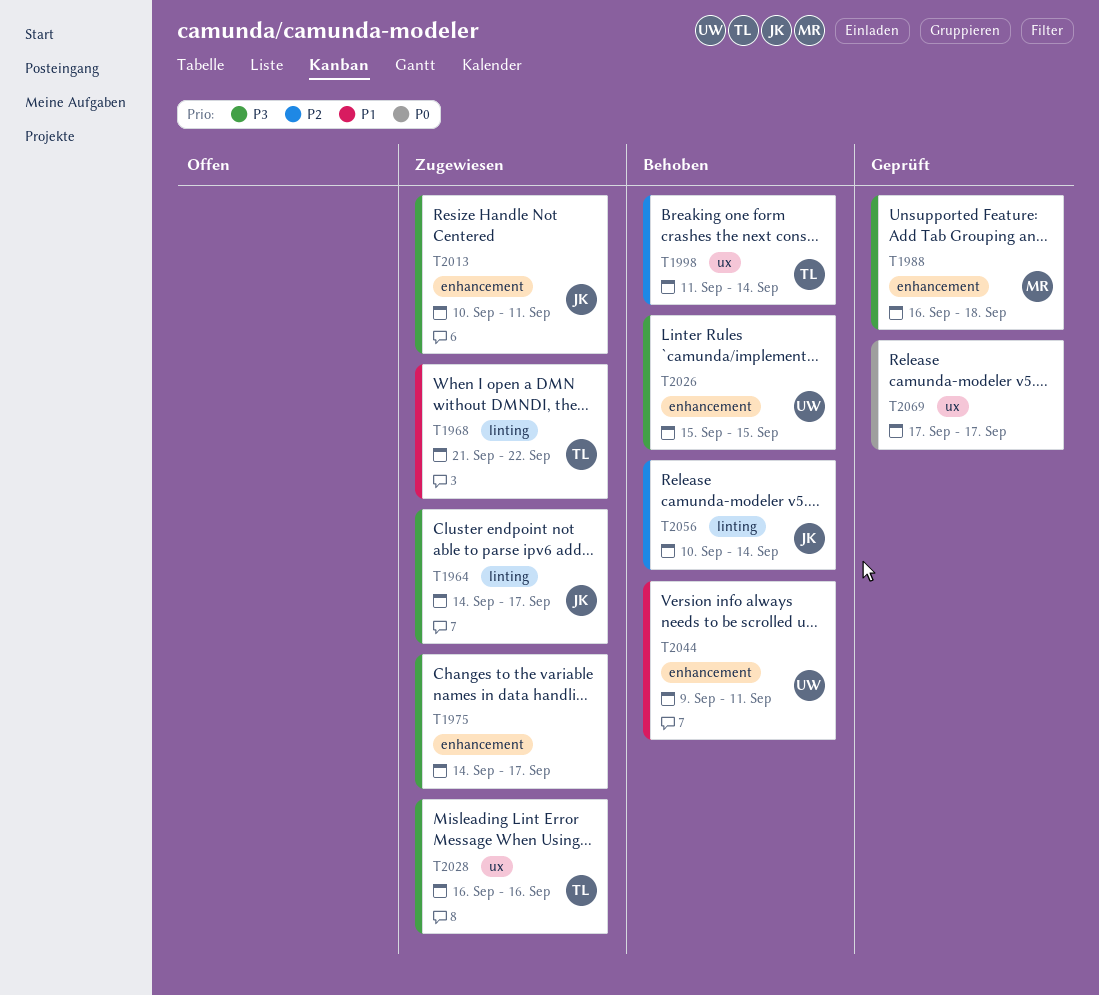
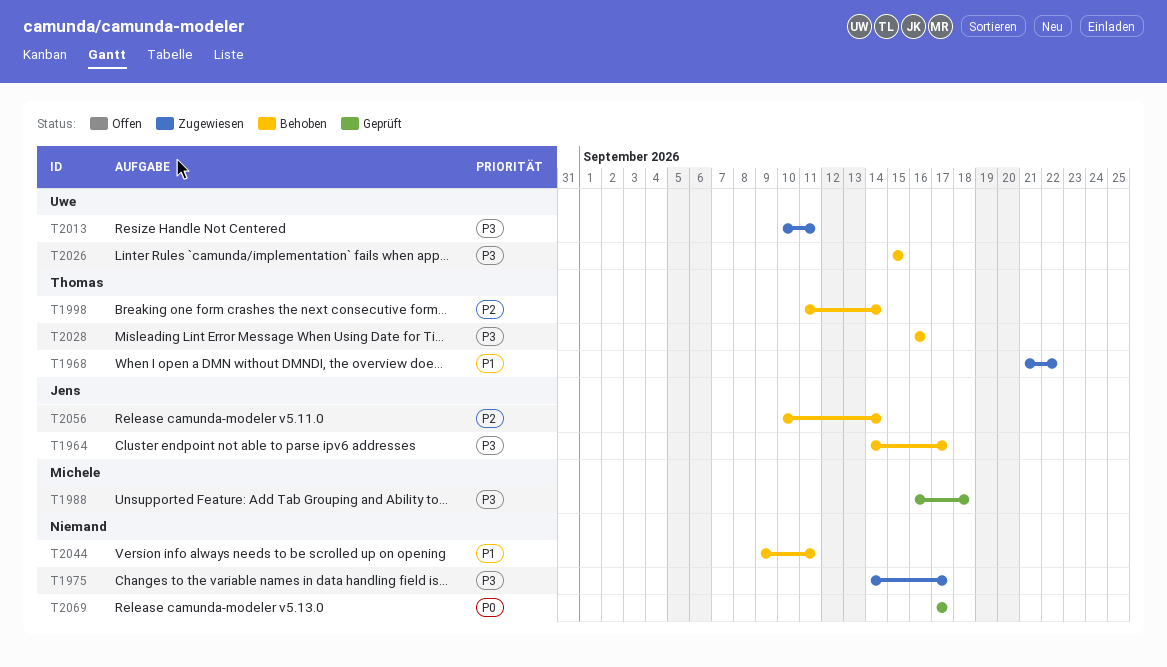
T1964, status: Zugewiesen -> Behoben
T2013, owner: Jens -> Uwe
T2028, status: Zugewiesen -> Behoben
T2044, owner: Uwe -> none

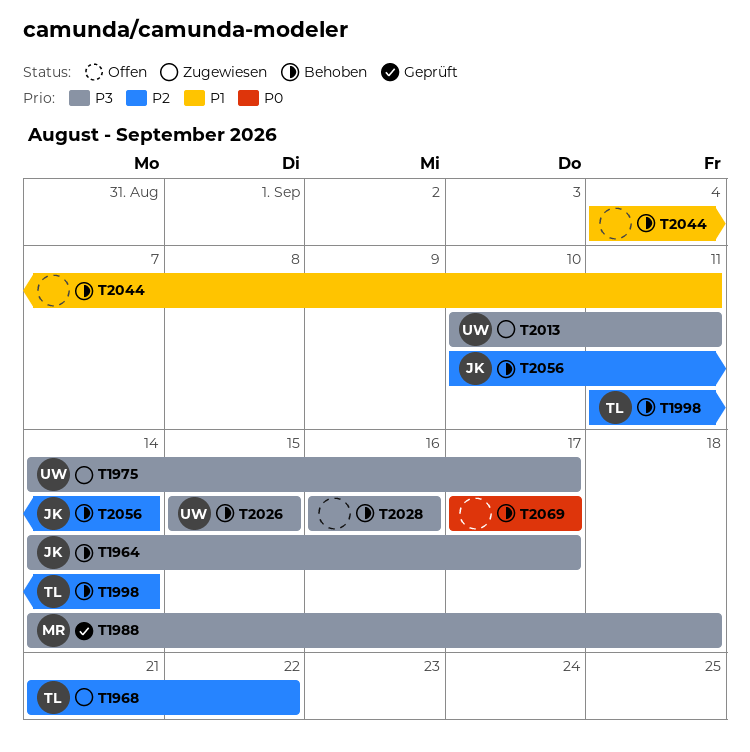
T1968, priority: P1 -> P2
T1975, owner: none -> Uwe
T1988, start: Sep 16 -> Sep 14
T2028, owner: Thomas -> none
T2044, start: Sep 9 -> Sep 4
T2069, status: Geprüft -> Behoben

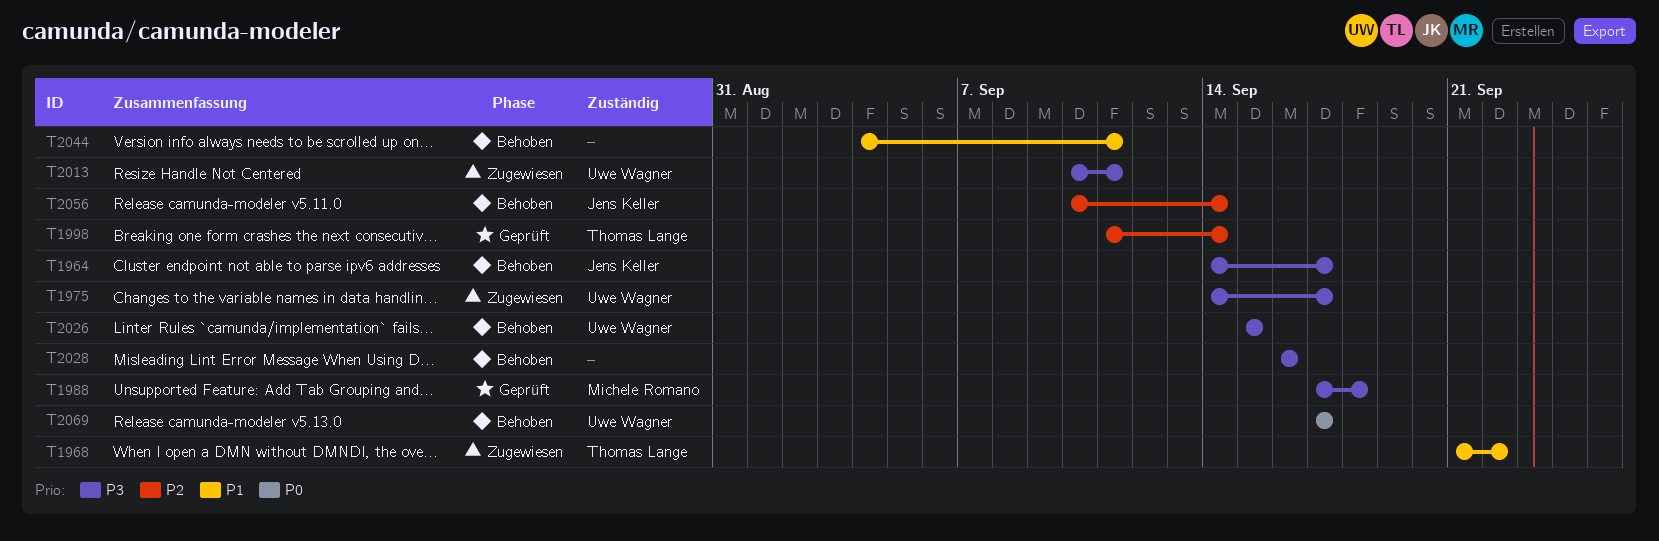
T1968, priority: P2 -> P1
T1988, start: Sep 14 -> Sep 17
T1998, status: Behoben -> Geprüft
T2069, owner: none -> Uwe Wagner

